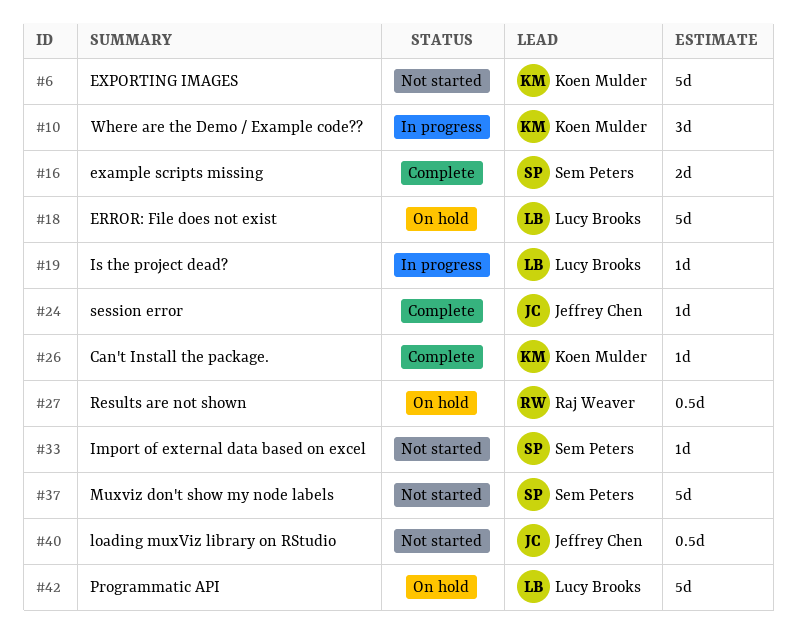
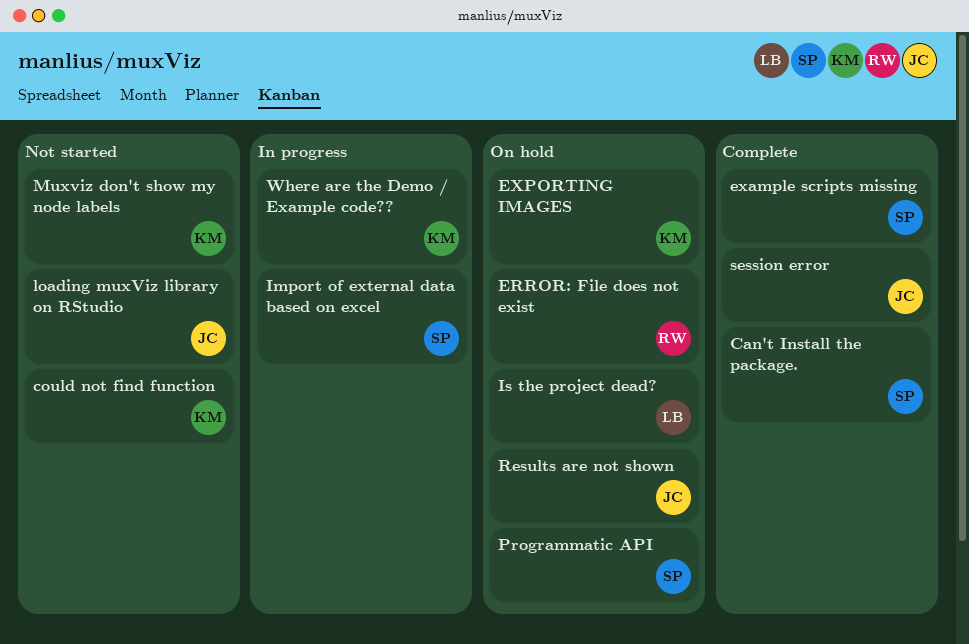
Can't Install the package., owner: Koen Mulder -> Sem Peters
could not find function: none -> present
ERROR: File does not exist, owner: Lucy Brooks -> Raj Weaver
EXPORTING IMAGES, status: Not started -> On hold
Import of external data based on excel, status: Not started -> In progress
Is the project dead?, status: In progress -> On hold
Muxviz don't show my node labels, owner: Sem Peters -> Koen Mulder
Programmatic API, owner: Lucy Brooks -> Sem Peters
Results are not shown, owner: Raj Weaver -> Jeffrey Chen

